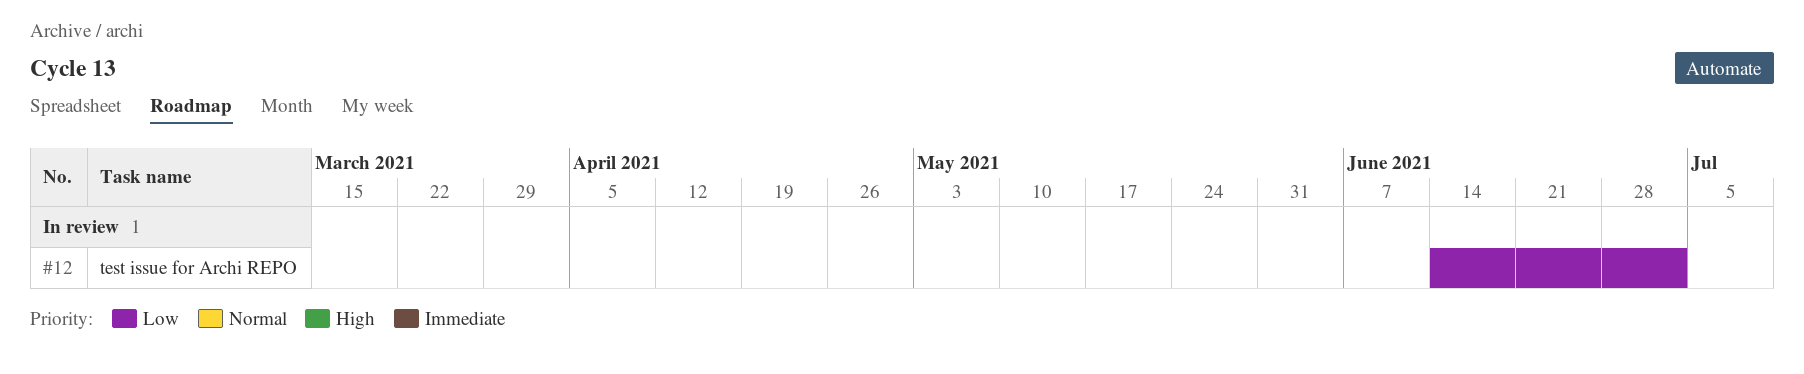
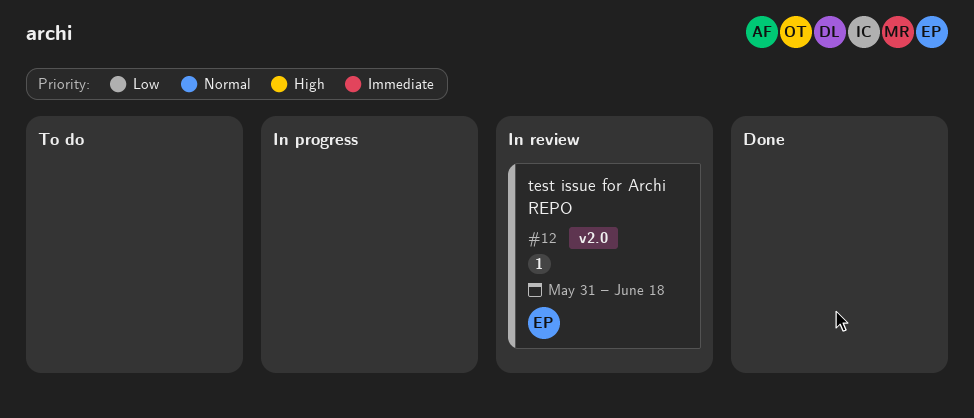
#12, start: Jun 14 -> May 31
#12, due: Jul 2 -> Jun 18

